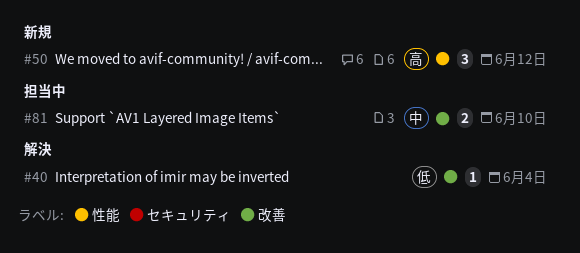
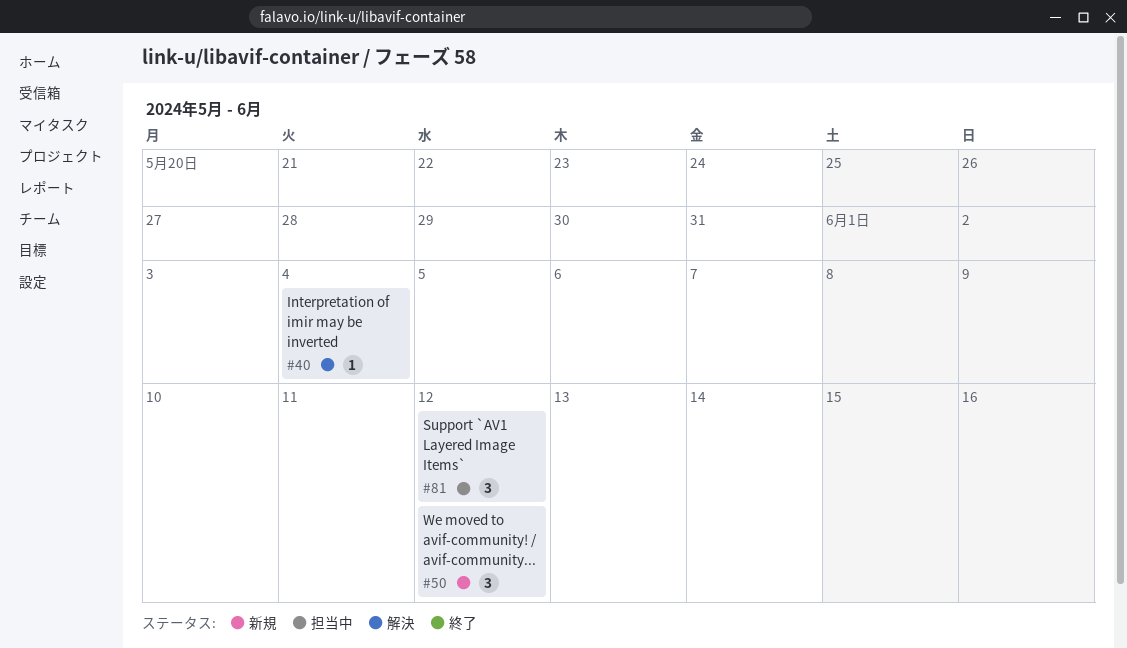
#81, estimate: 2 -> 3
#81, due: Jun 10 -> Jun 12

